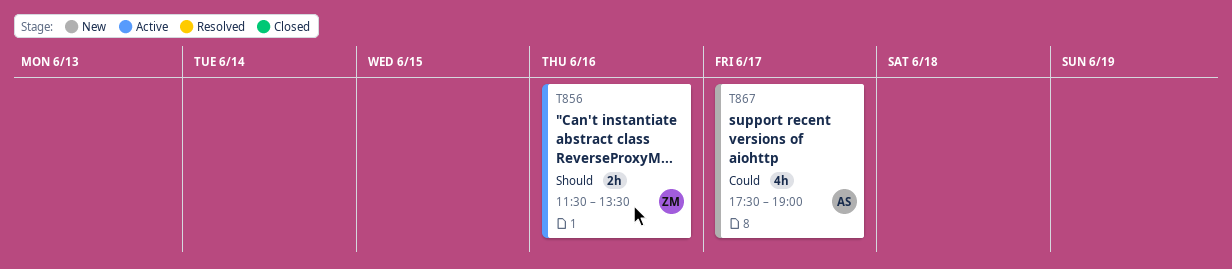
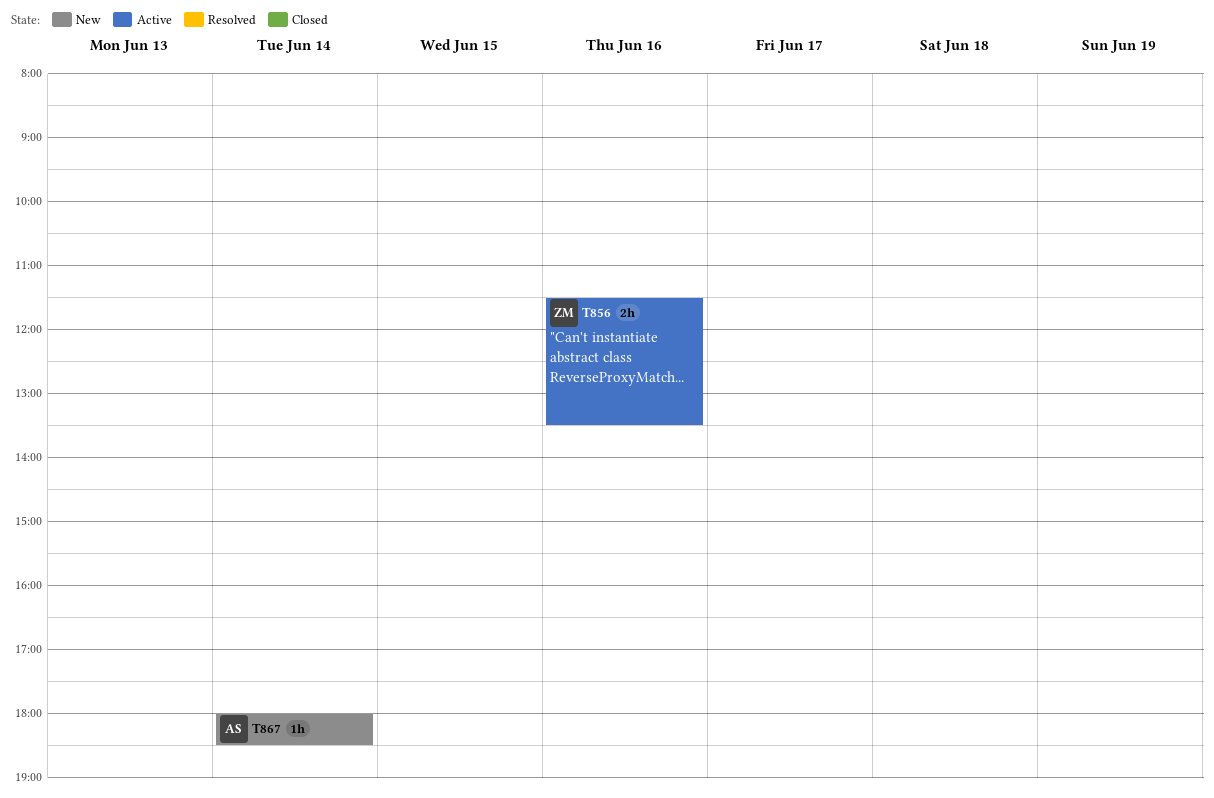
T867, estimate: 4h -> 1h
T867, day: Jun 17 -> Jun 14
T867, begins: 17:30 -> 18:00
T867, ends: 19:00 -> 18:30

